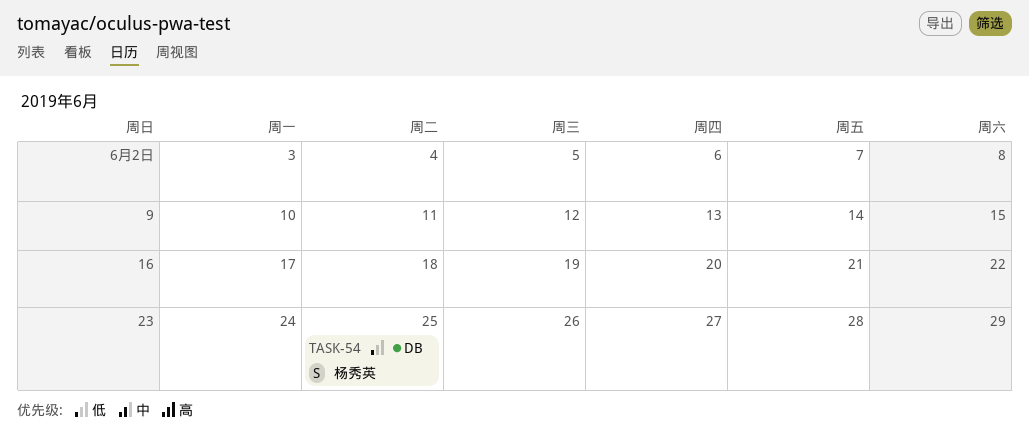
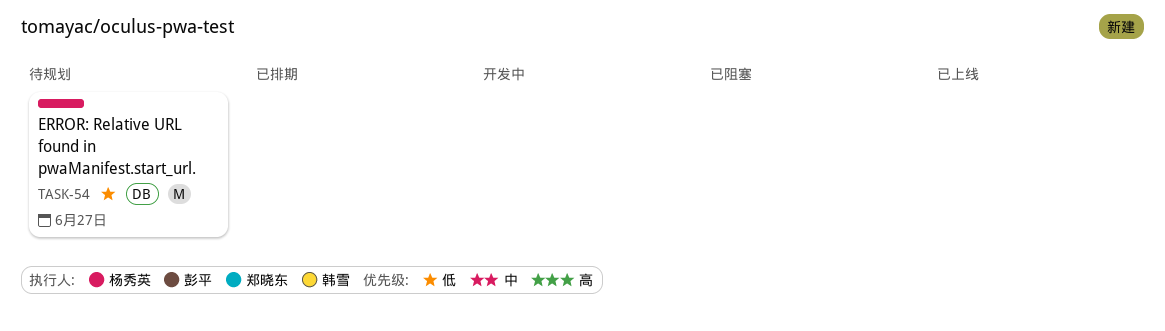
TASK-54, estimate: S -> M
TASK-54, due: Jun 25 -> Jun 27

